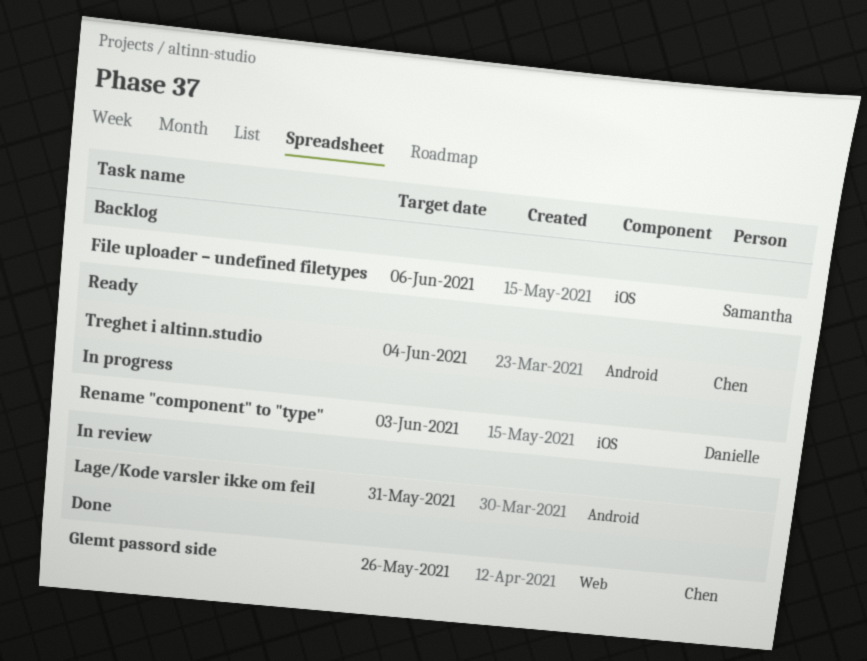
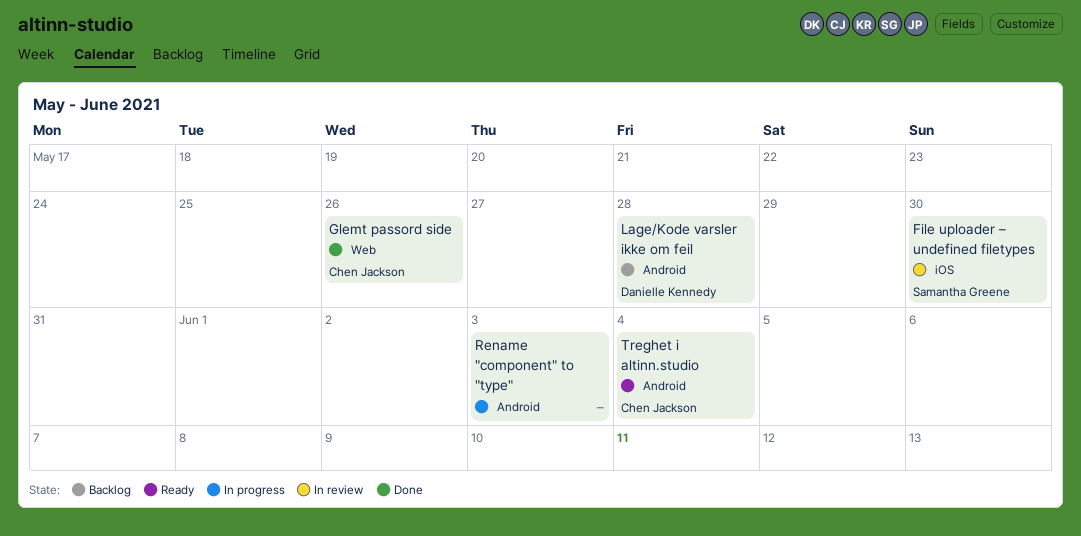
File uploader – undefined filetypes, status: Backlog -> In review
File uploader – undefined filetypes, due: Jun 6 -> May 30
Lage/Kode varsler ikke om feil, status: In review -> Backlog
Lage/Kode varsler ikke om feil, owner: none -> Danielle Kennedy
Lage/Kode varsler ikke om feil, due: May 31 -> May 28
Rename "component" to "type", owner: Danielle Kennedy -> none
Rename "component" to "type", label: iOS -> Android

